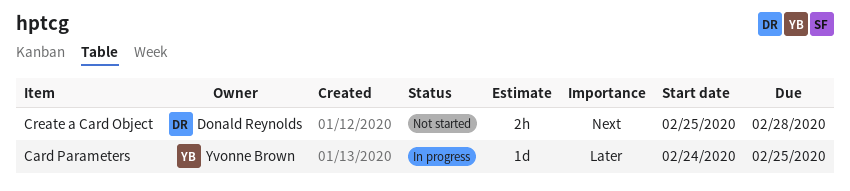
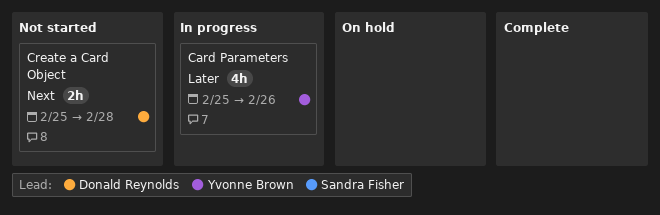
Card Parameters, estimate: 1d -> 4h
Card Parameters, start: Feb 24 -> Feb 25
Card Parameters, due: Feb 25 -> Feb 26

